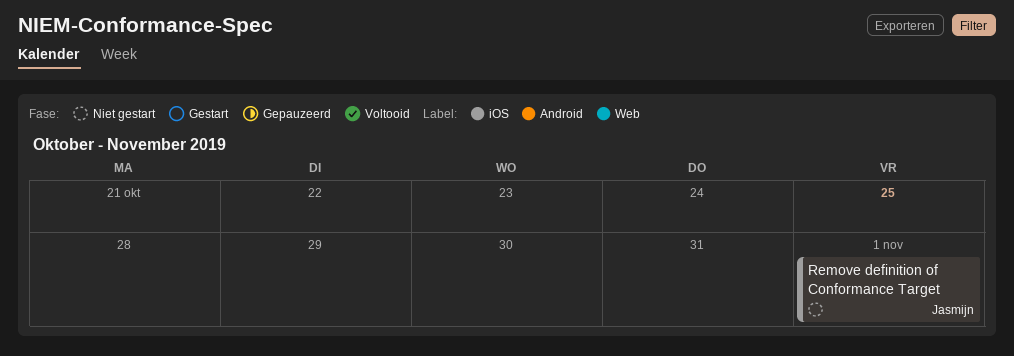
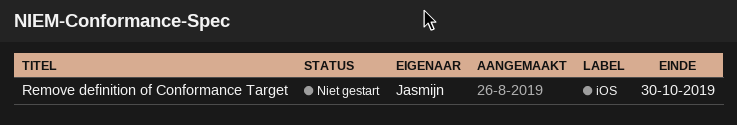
Remove definition of Conformance Target, due: Nov 1 -> Oct 30

